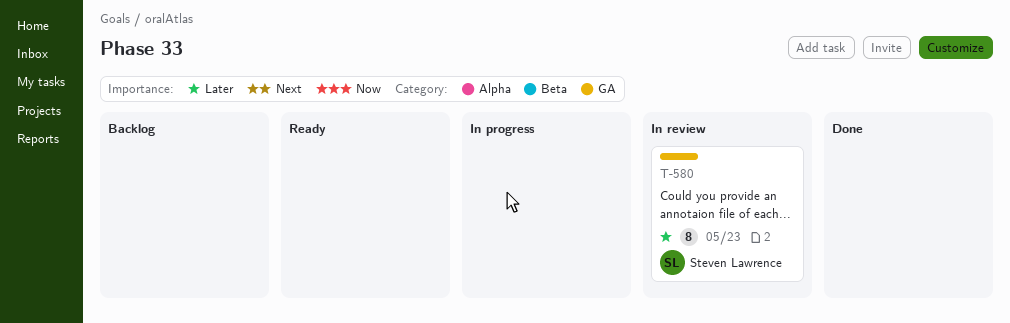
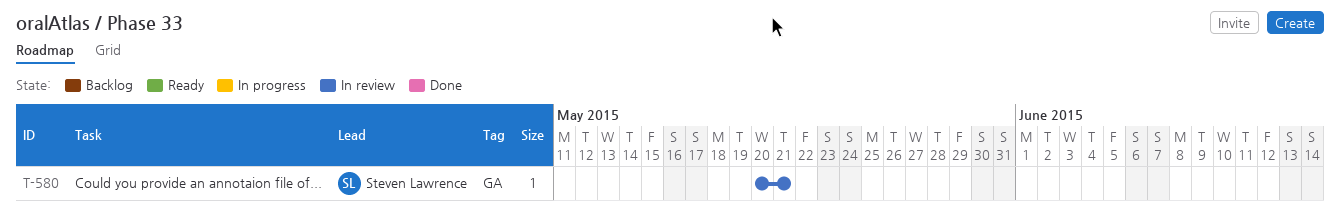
T-580, estimate: 8 -> 1
T-580, due: May 23 -> May 21

